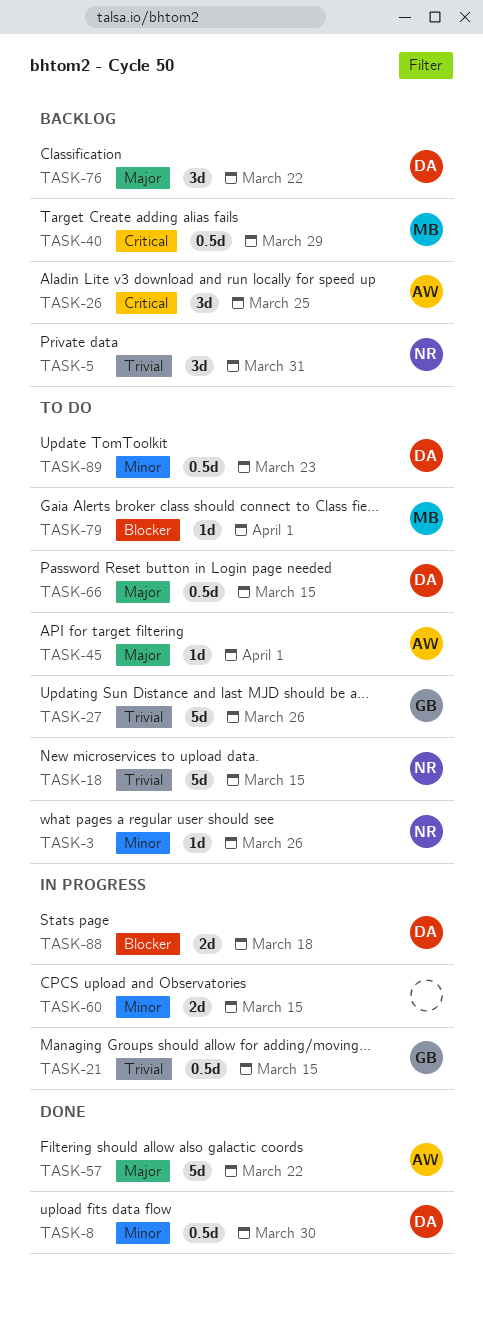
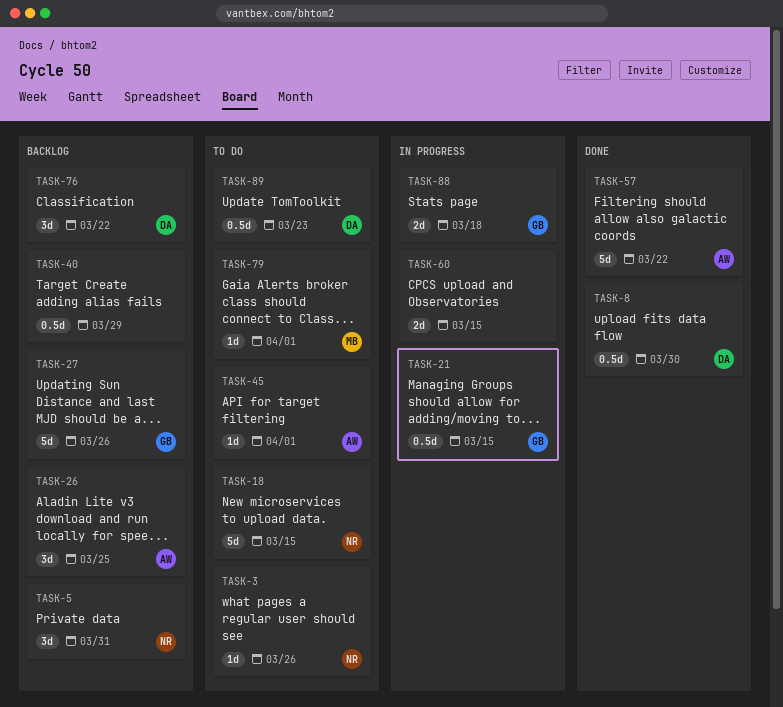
TASK-27, status: To do -> Backlog
TASK-40, owner: MB -> none
TASK-66: present -> none
TASK-88, owner: DA -> GB

